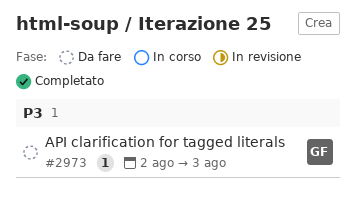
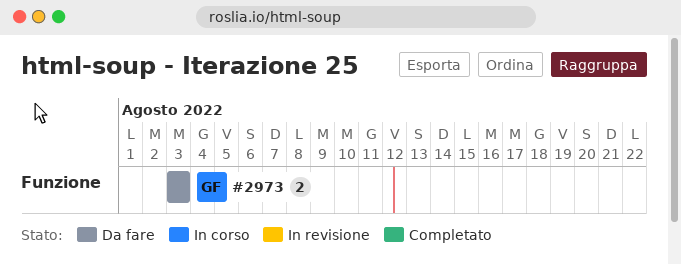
#2973, estimate: 1 -> 2
#2973, start: Aug 2 -> Aug 3

